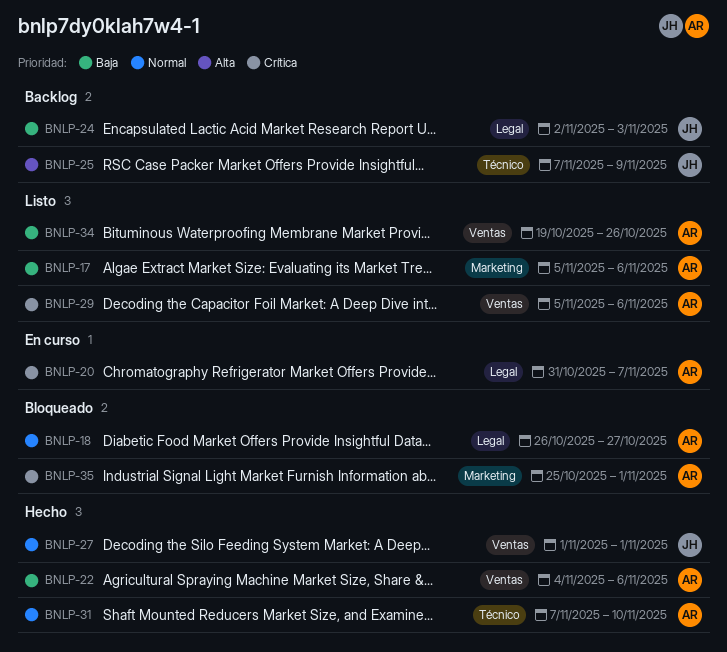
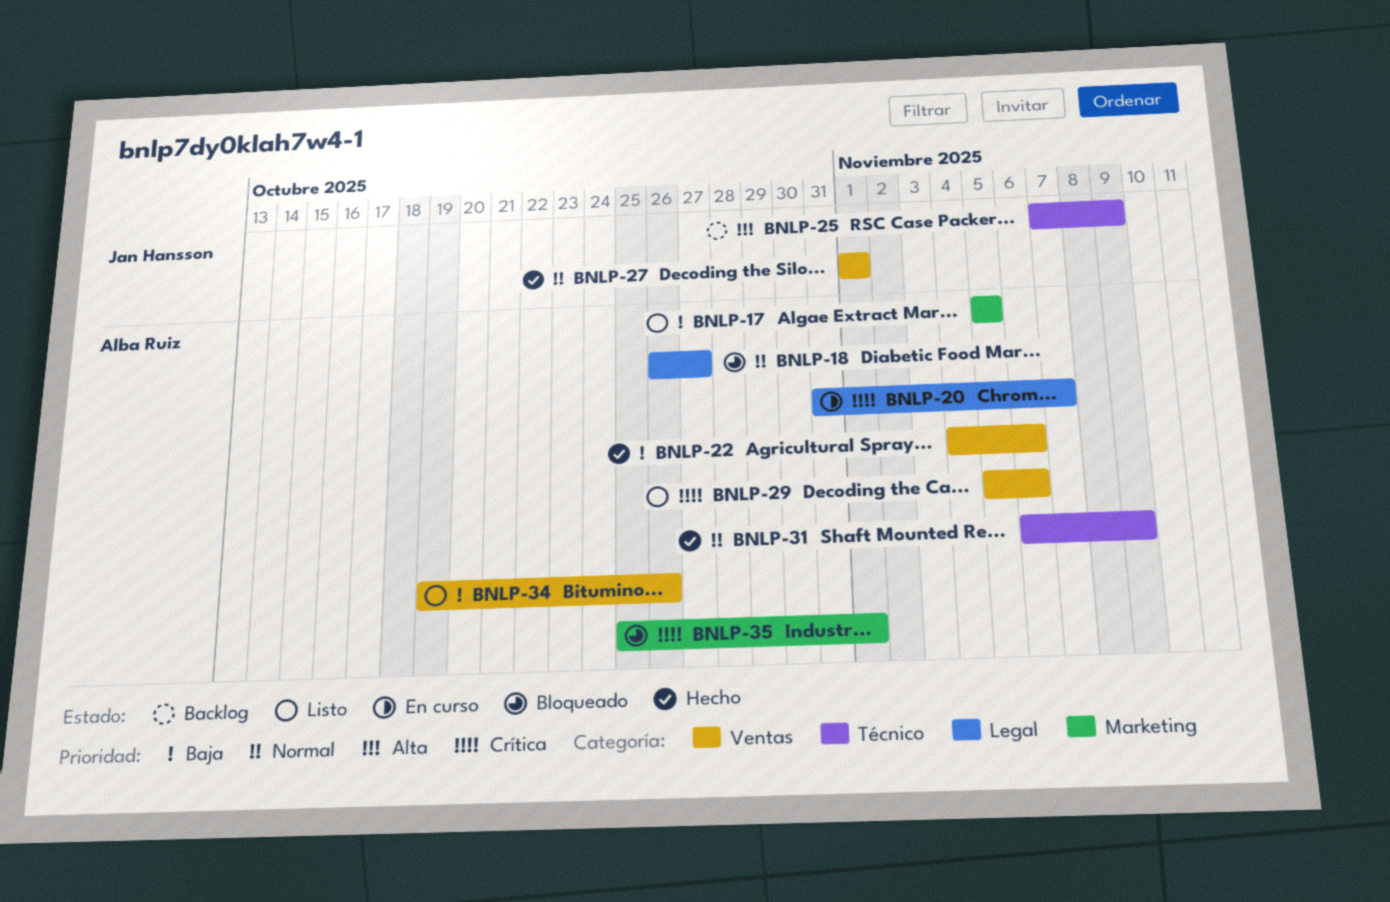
BNLP-17, due: Nov 6 -> Nov 5
BNLP-24: present -> none
BNLP-31, start: Nov 7 -> Nov 6
BNLP-31, due: Nov 10 -> Nov 9

